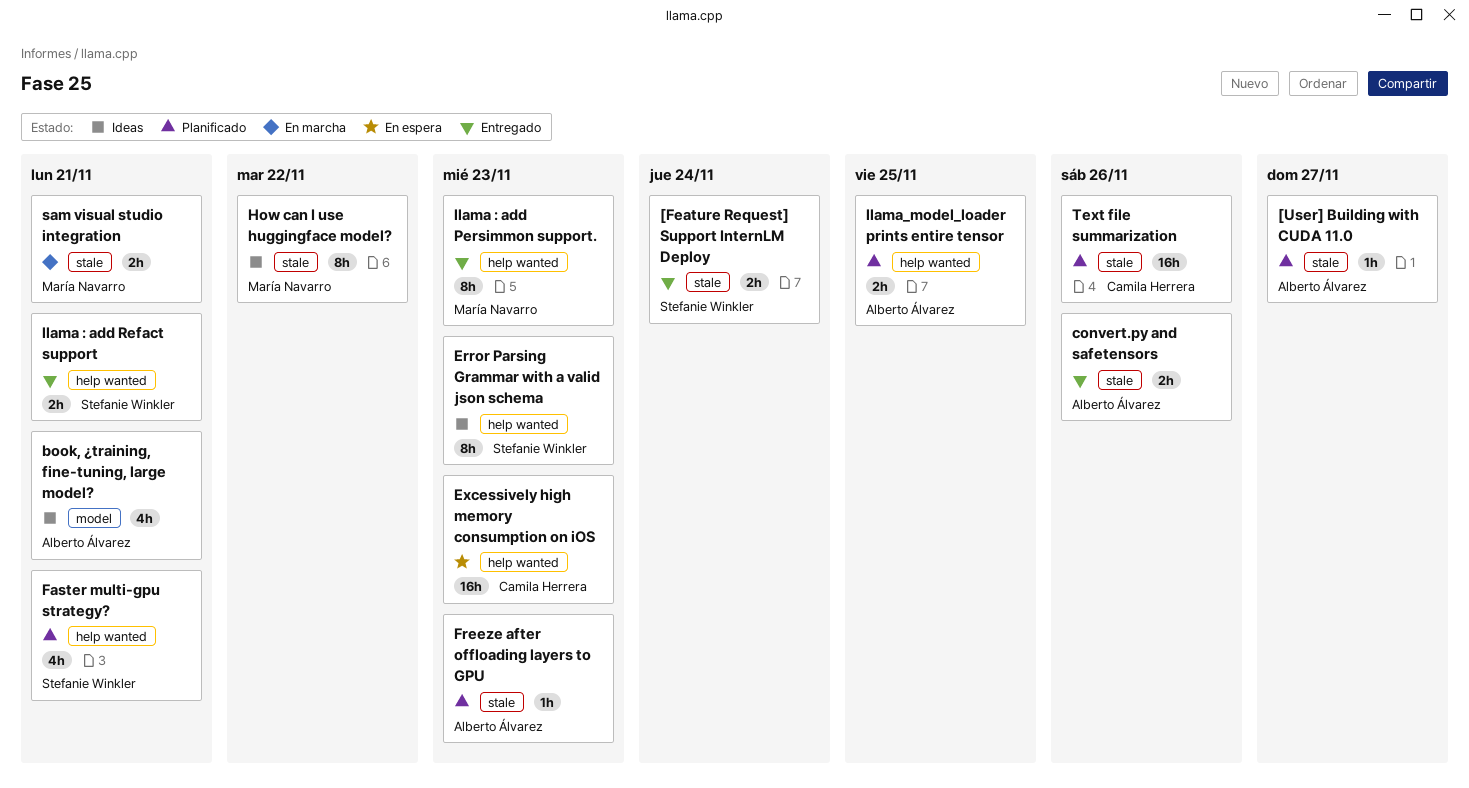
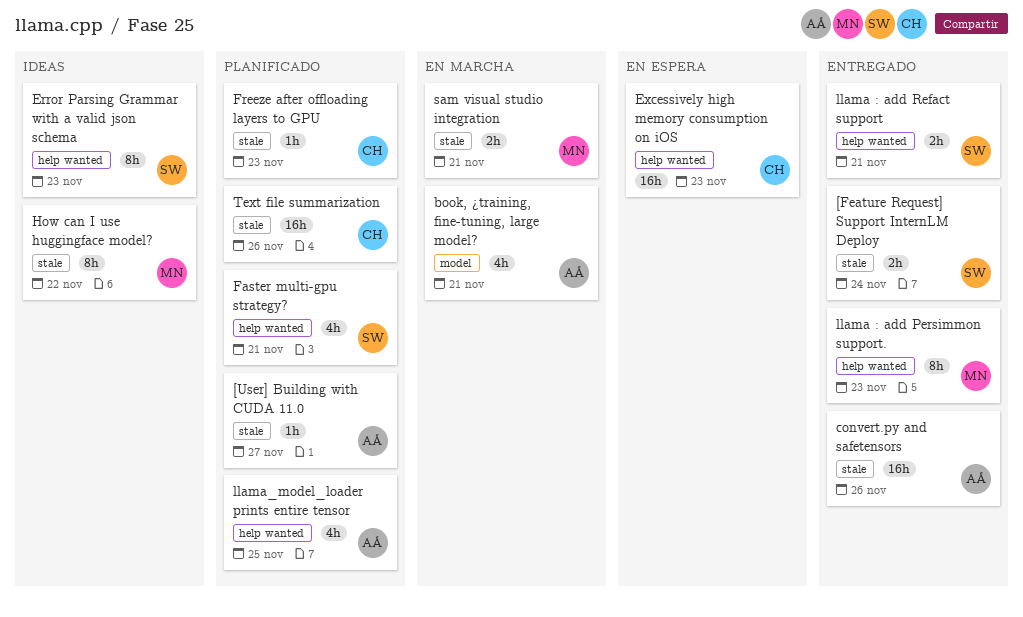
book, ¿training, fine-tuning, large model?, status: Ideas -> En marcha
convert.py and safetensors, estimate: 2h -> 16h
Freeze after offloading layers to GPU, owner: Alberto Álvarez -> Camila Herrera
llama_model_loader prints entire tensor, estimate: 2h -> 4h

